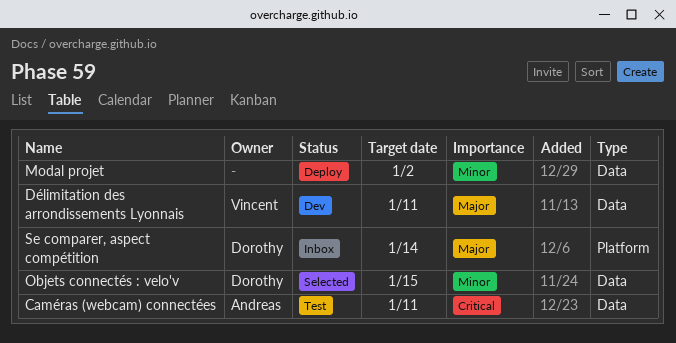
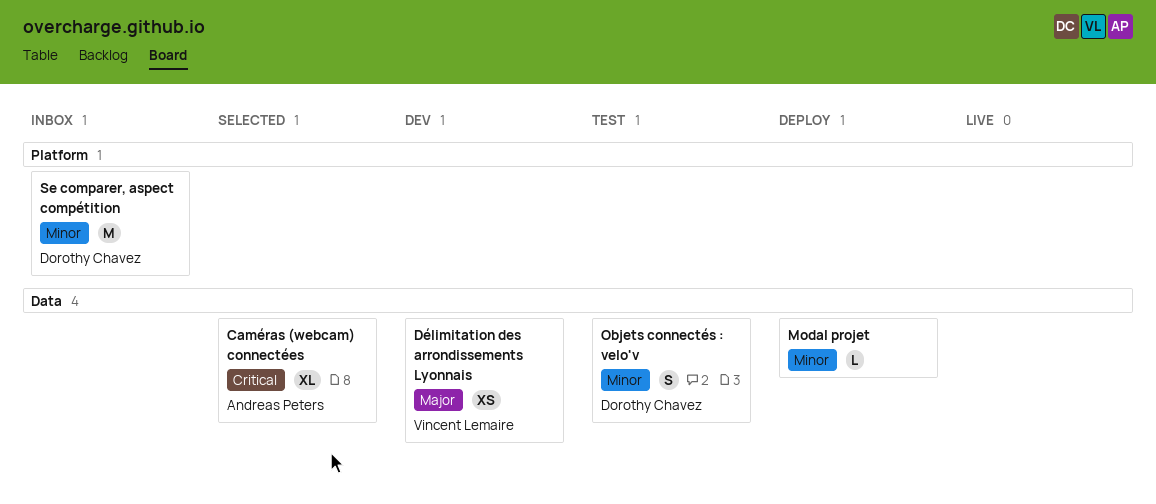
Caméras (webcam) connectées, status: Test -> Selected
Objets connectés : velo'v, status: Selected -> Test
Se comparer, aspect compétition, priority: Major -> Minor

